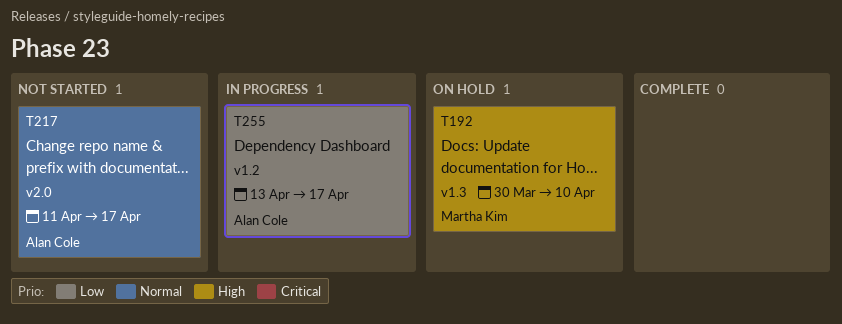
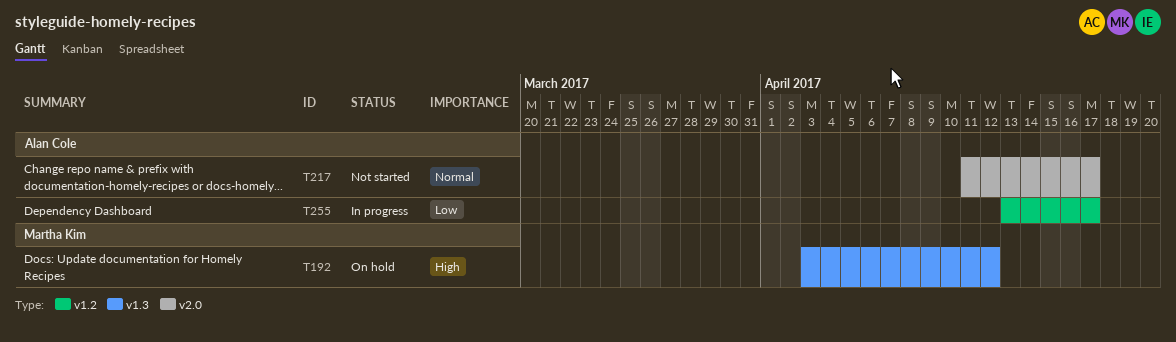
T192, start: Mar 30 -> Apr 3
T192, due: Apr 10 -> Apr 12

